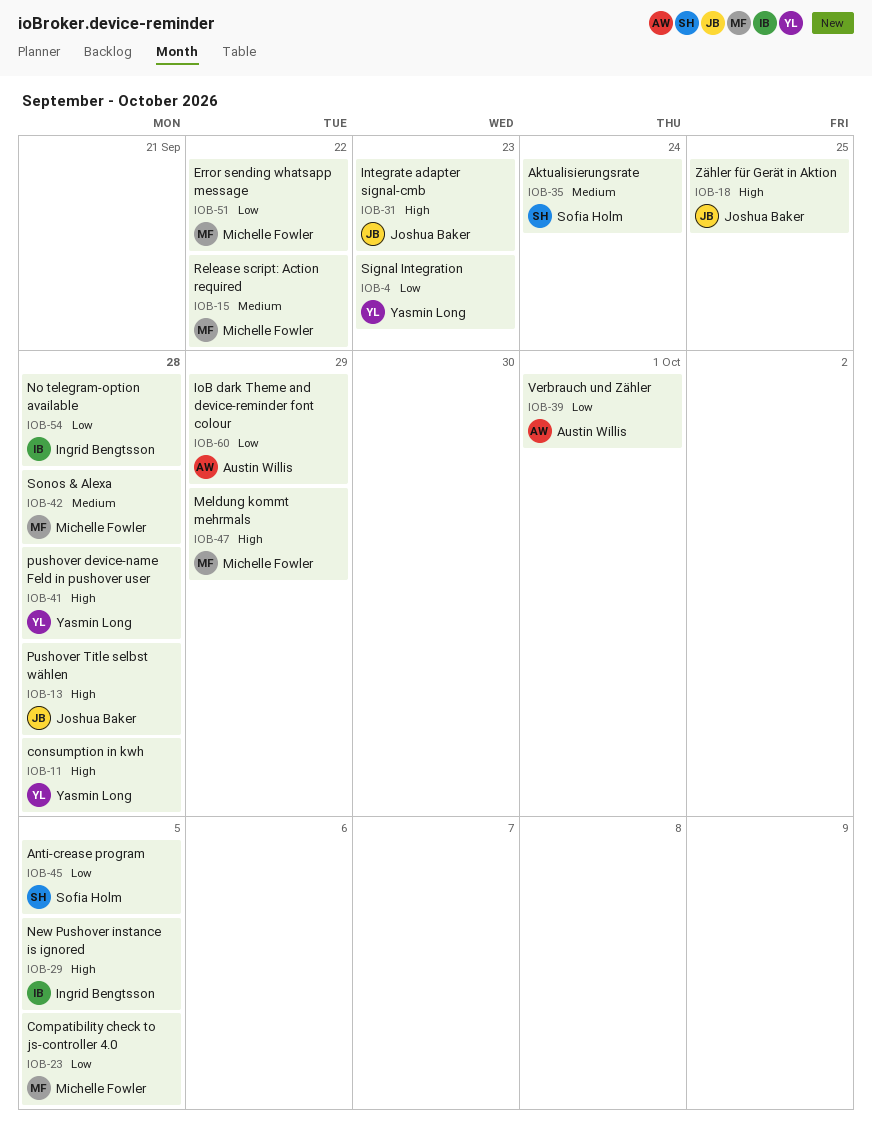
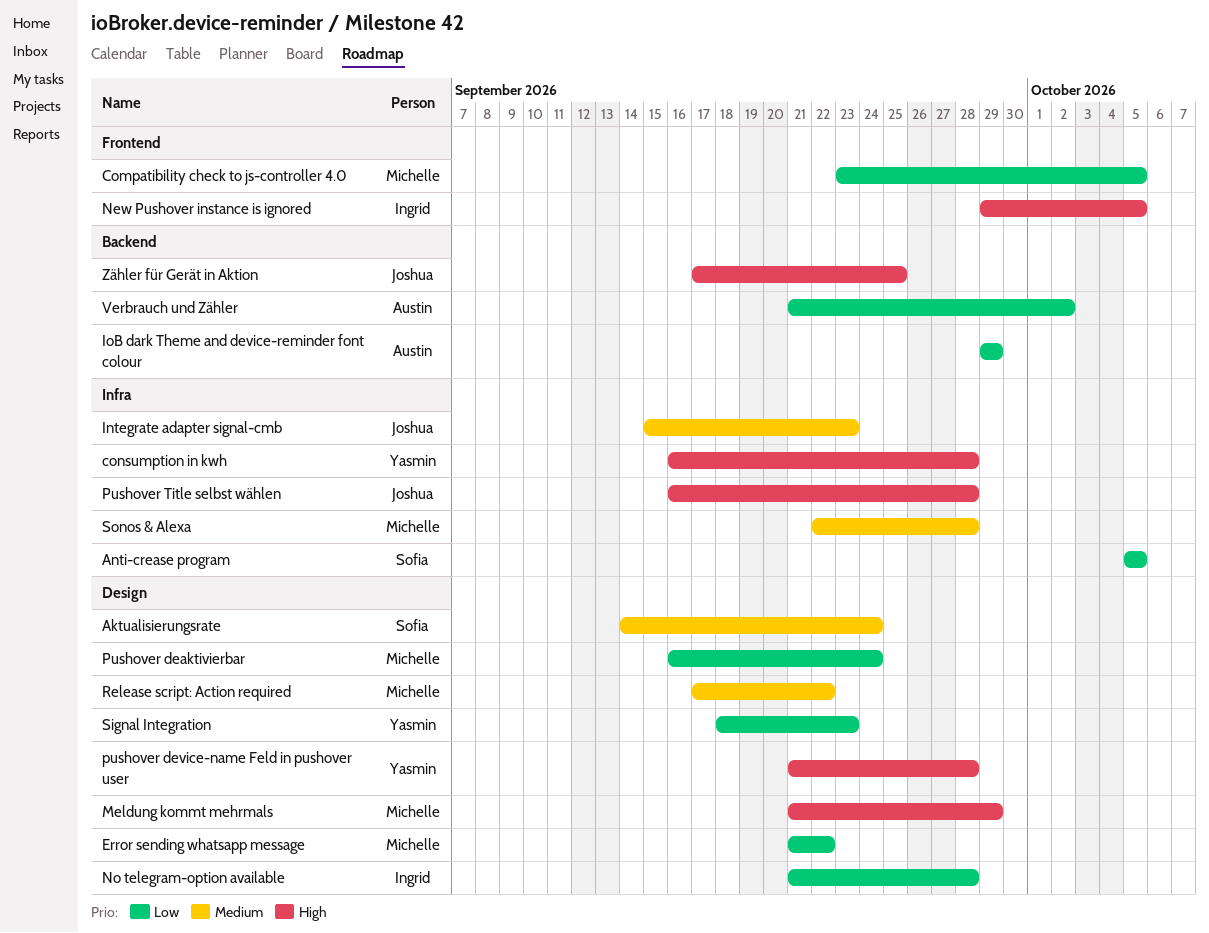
Integrate adapter signal-cmb, priority: High -> Medium
Pushover deaktivierbar: none -> present
Verbrauch und Zähler, due: Oct 1 -> Oct 2

